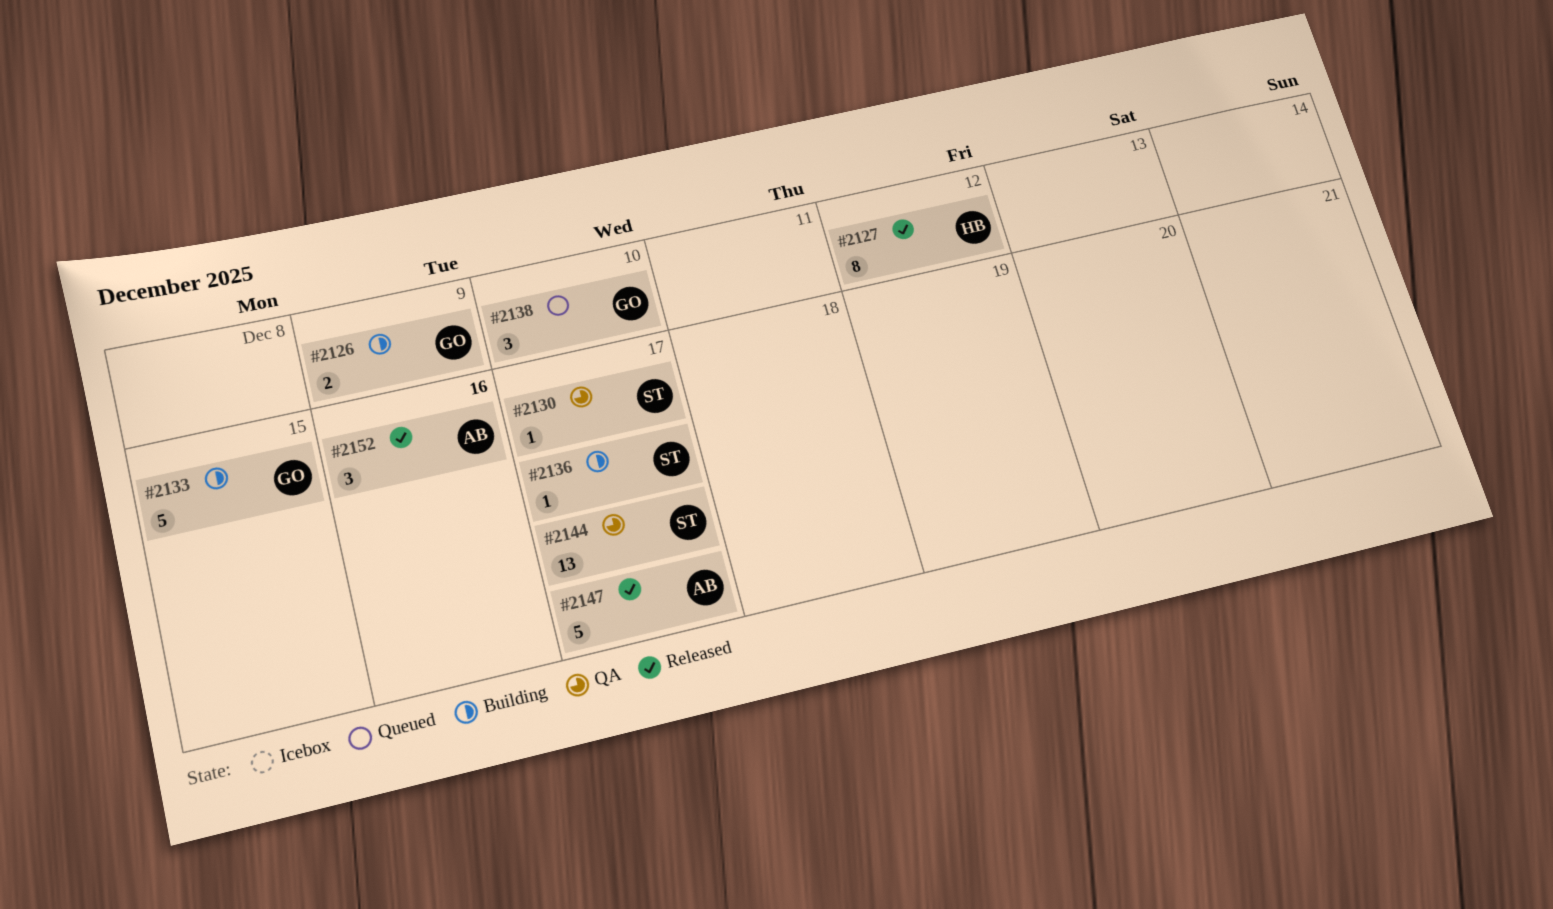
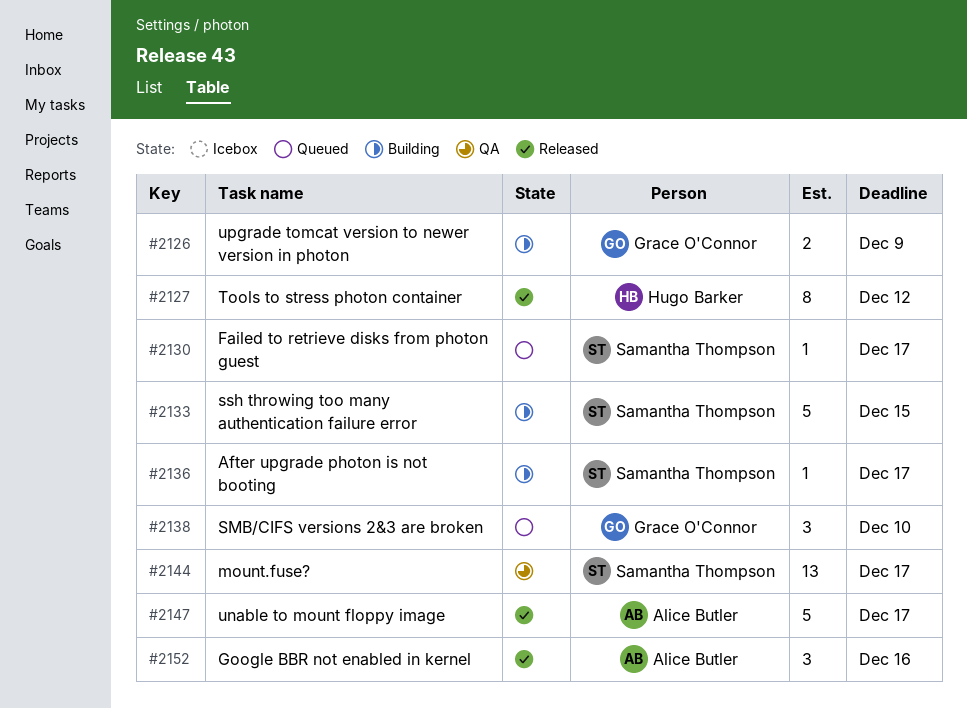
#2130, status: QA -> Queued
#2133, owner: Grace O'Connor -> Samantha Thompson

